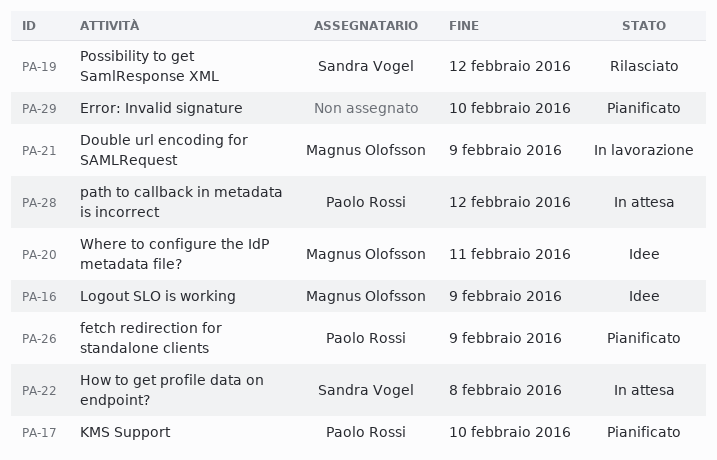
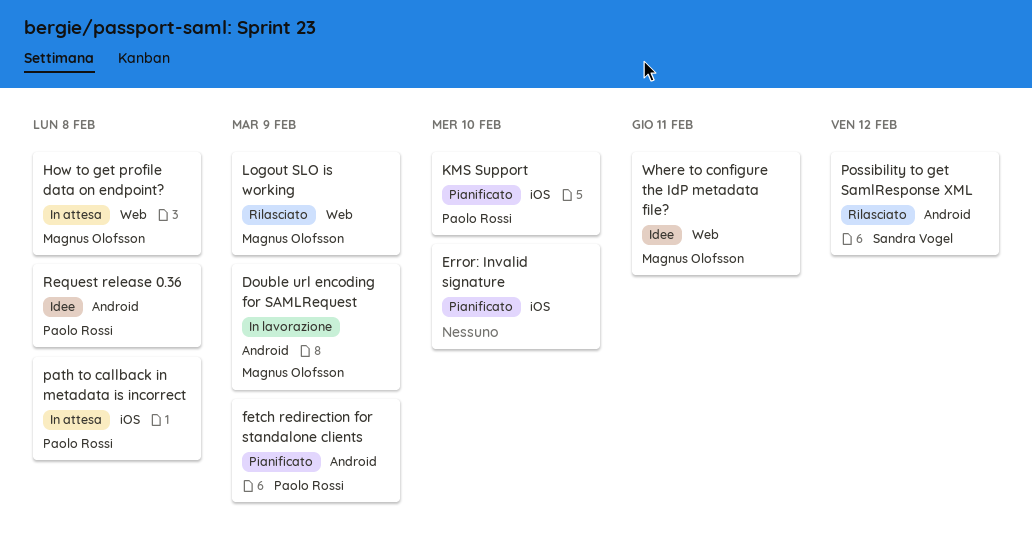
How to get profile data on endpoint?, owner: Sandra Vogel -> Magnus Olofsson
Logout SLO is working, status: Idee -> Rilasciato
path to callback in metadata is incorrect, due: Feb 12 -> Feb 8
Request release 0.36: none -> present

